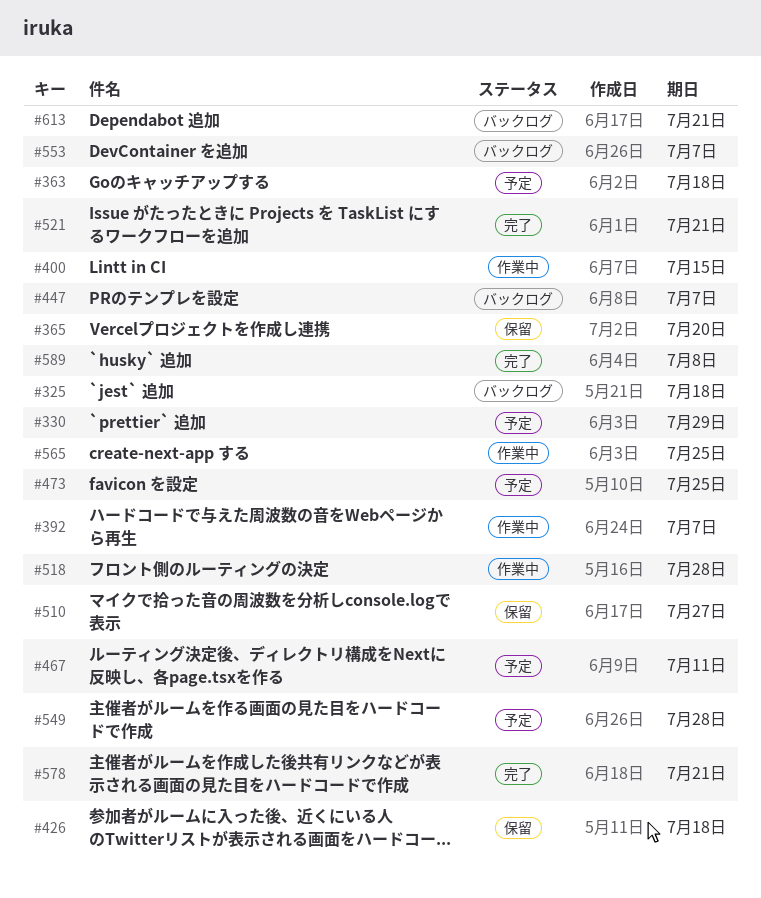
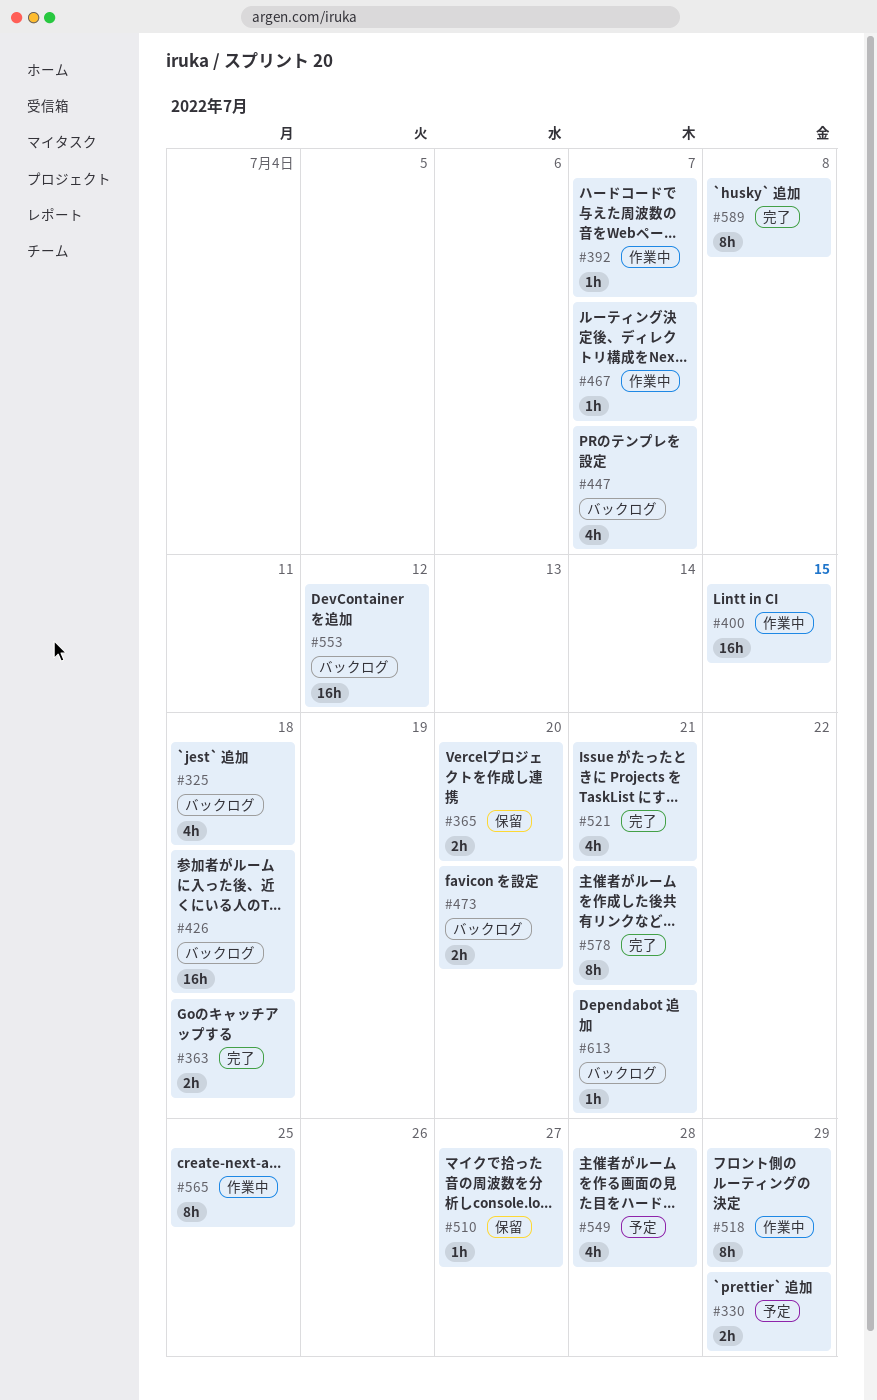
#363, status: 予定 -> 完了
#426, status: 保留 -> バックログ
#467, status: 予定 -> 作業中
#467, due: Jul 11 -> Jul 7
#473, status: 予定 -> バックログ
#473, due: Jul 25 -> Jul 20
#518, due: Jul 28 -> Jul 29
#553, due: Jul 7 -> Jul 12

